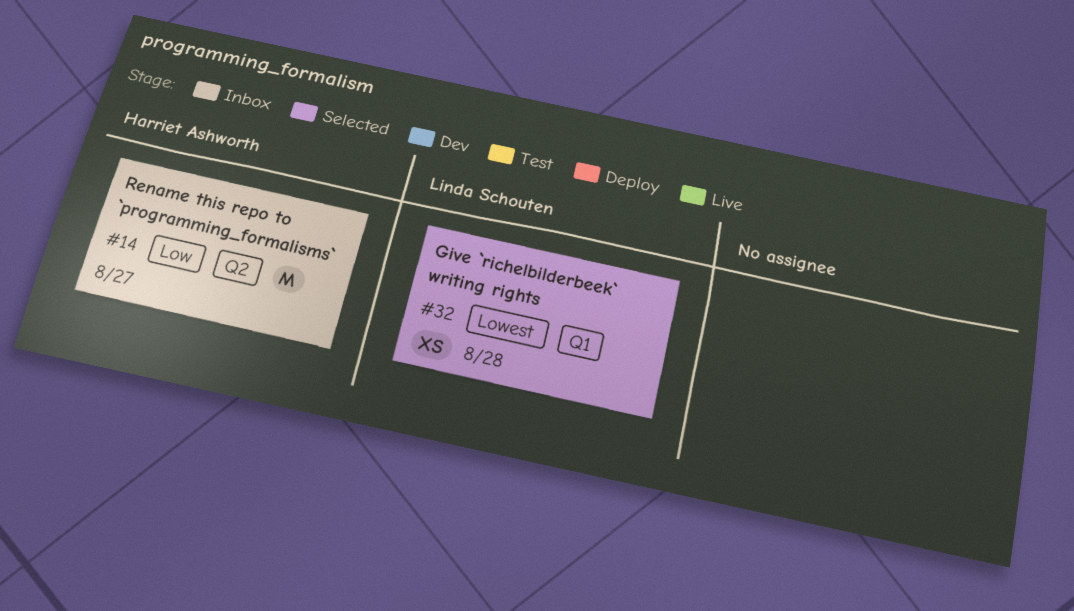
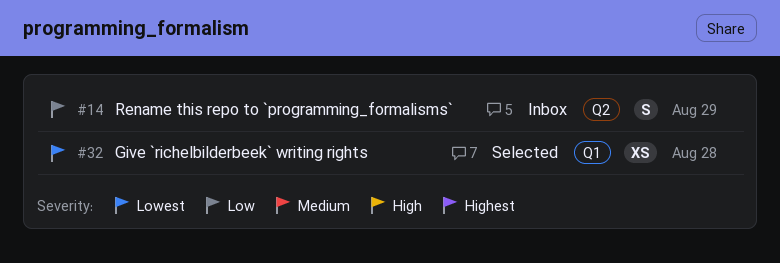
#14, estimate: M -> S
#14, due: Aug 27 -> Aug 29

